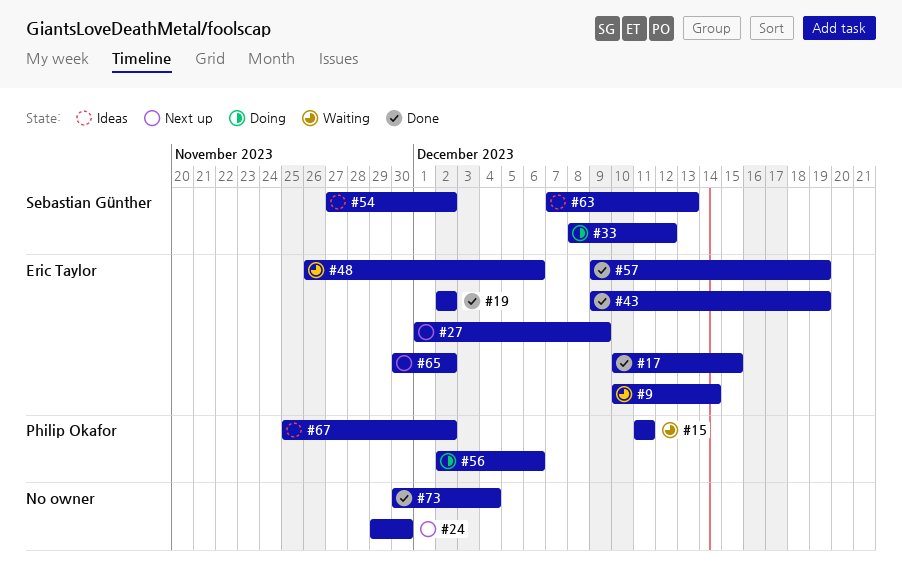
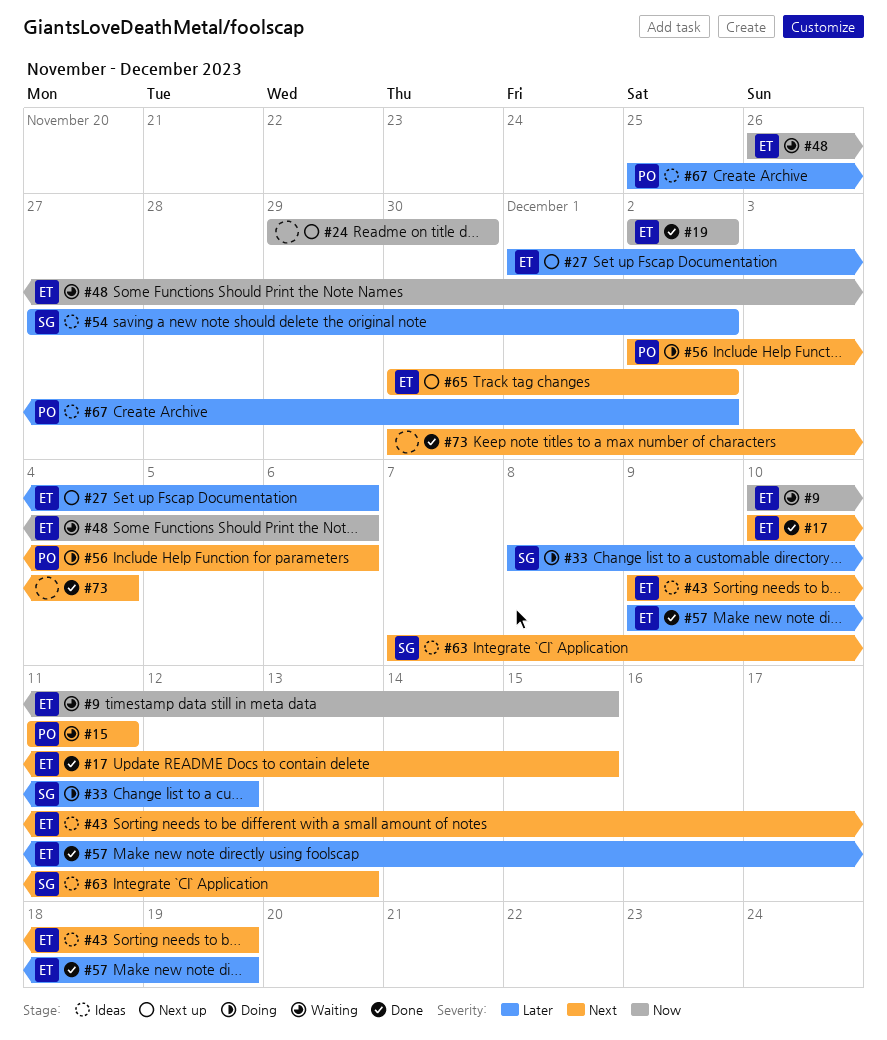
#9, due: Dec 14 -> Dec 15
#27, due: Dec 9 -> Dec 6
#43, status: Done -> Ideas

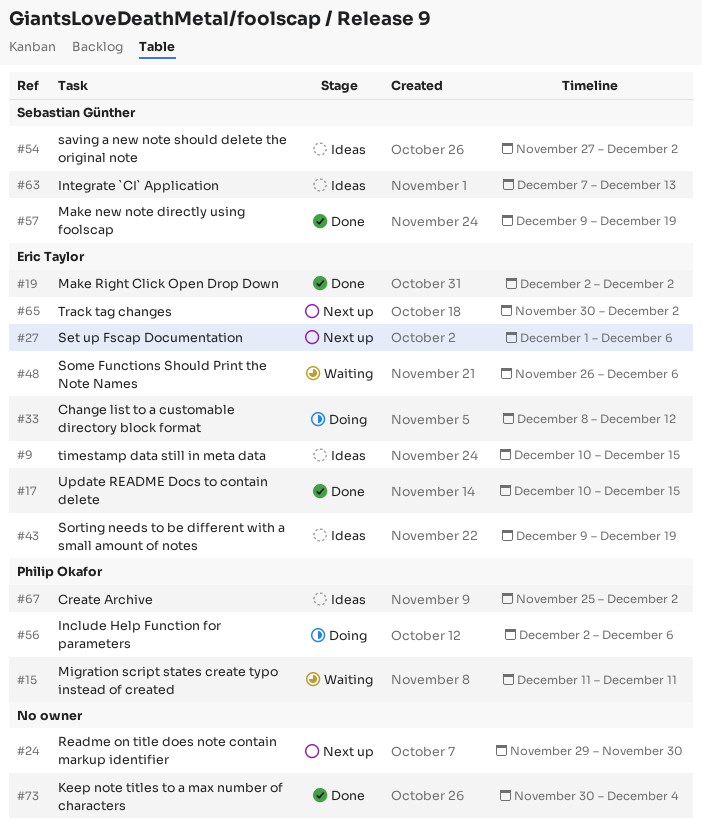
#9, status: Waiting -> Ideas
#33, owner: Sebastian Günther -> Eric Taylor
#57, owner: Eric Taylor -> Sebastian Günther

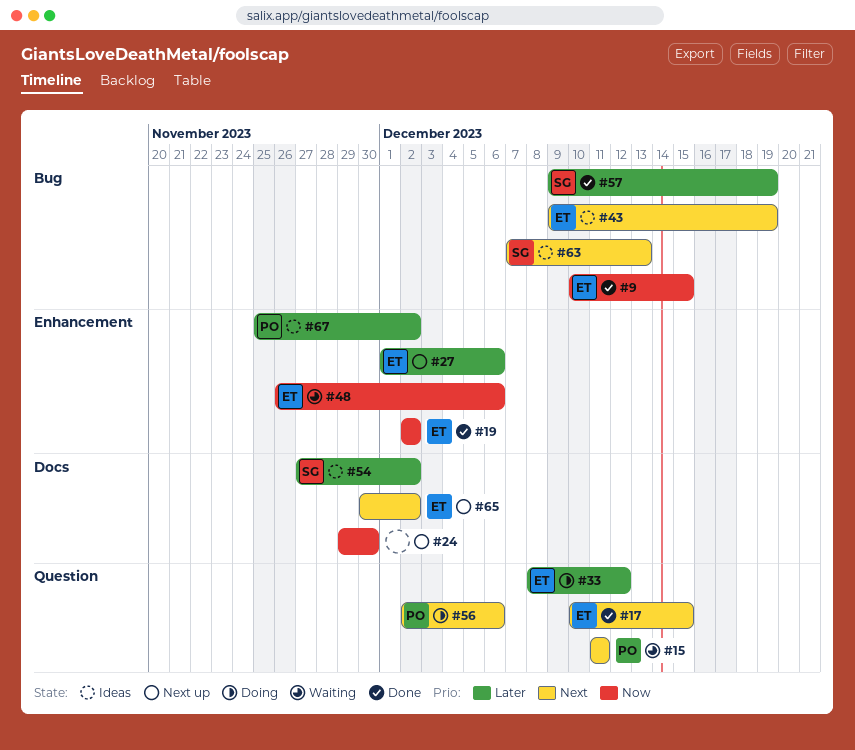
#9, status: Ideas -> Done
#73: present -> none

